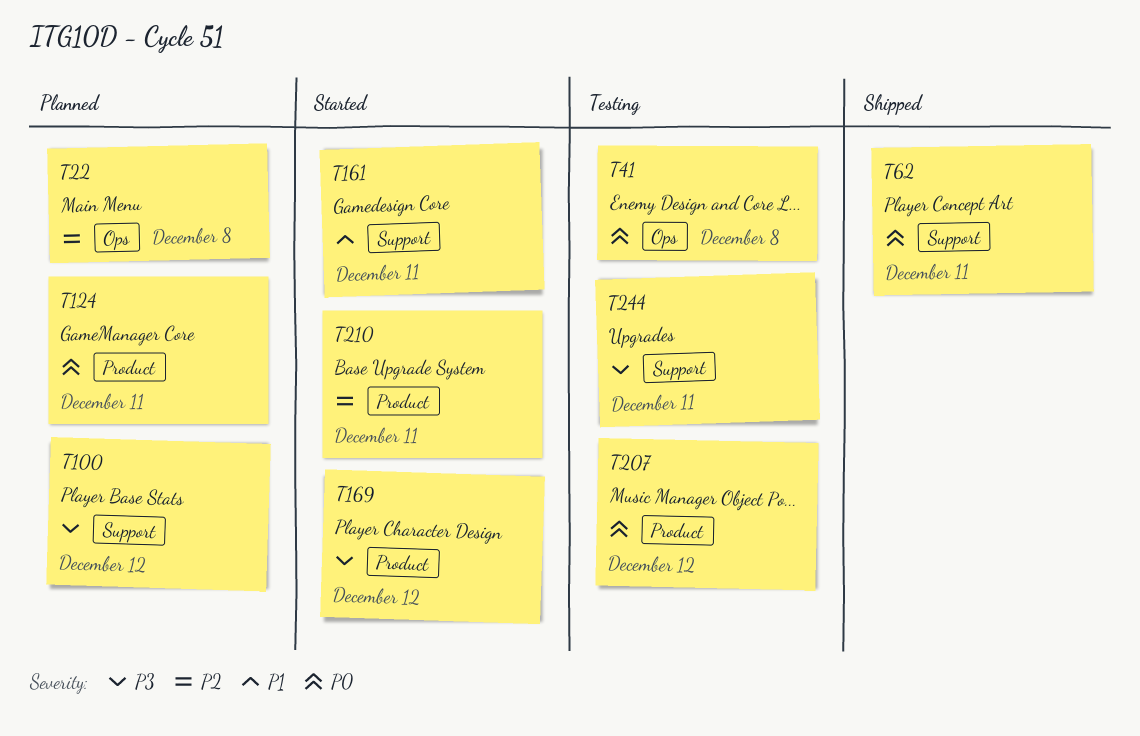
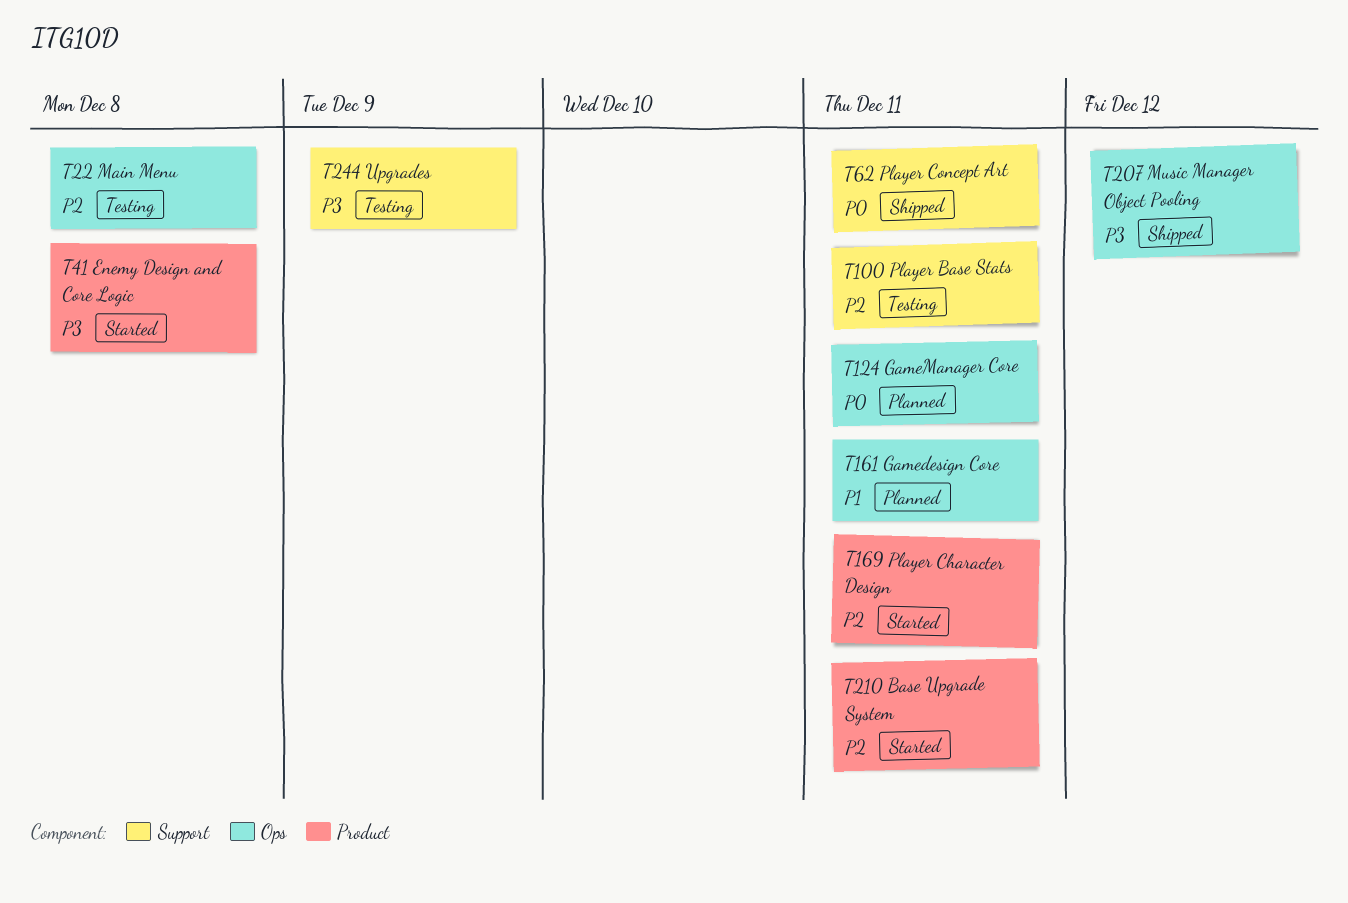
T22, status: Planned -> Testing
T41, status: Testing -> Started
T41, priority: P0 -> P3
T41, label: Ops -> Product
T100, status: Planned -> Testing
T100, priority: P3 -> P2
T100, due: Dec 12 -> Dec 11
T124, label: Product -> Ops
T161, status: Started -> Planned
T161, label: Support -> Ops
T169, priority: P3 -> P2
T169, due: Dec 12 -> Dec 11
T207, status: Testing -> Shipped
T207, priority: P0 -> P3
T207, label: Product -> Ops
T244, due: Dec 11 -> Dec 9

